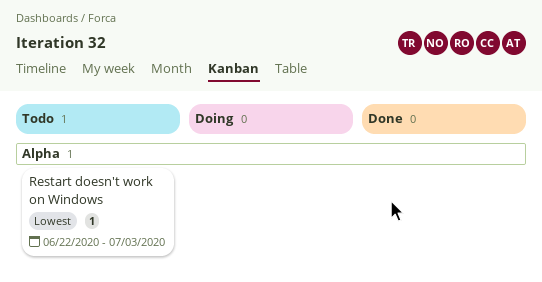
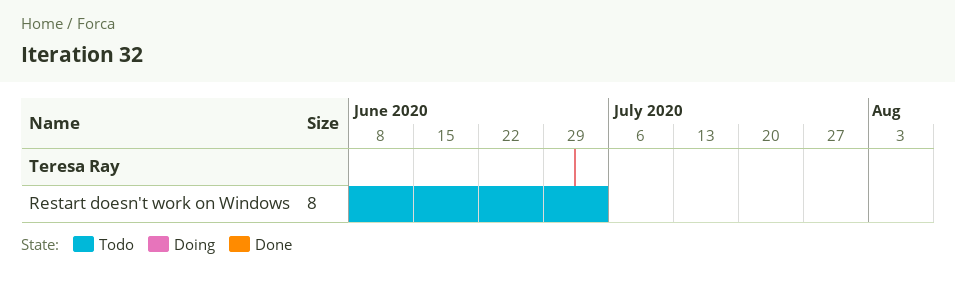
Restart doesn't work on Windows, estimate: 1 -> 8
Restart doesn't work on Windows, start: Jun 22 -> Jun 8

